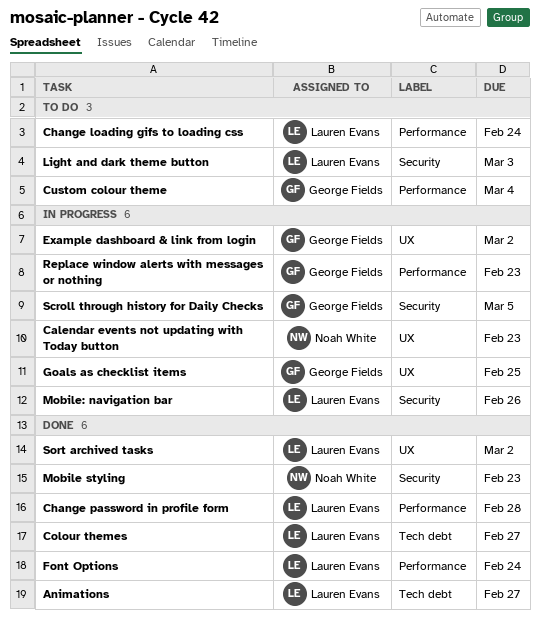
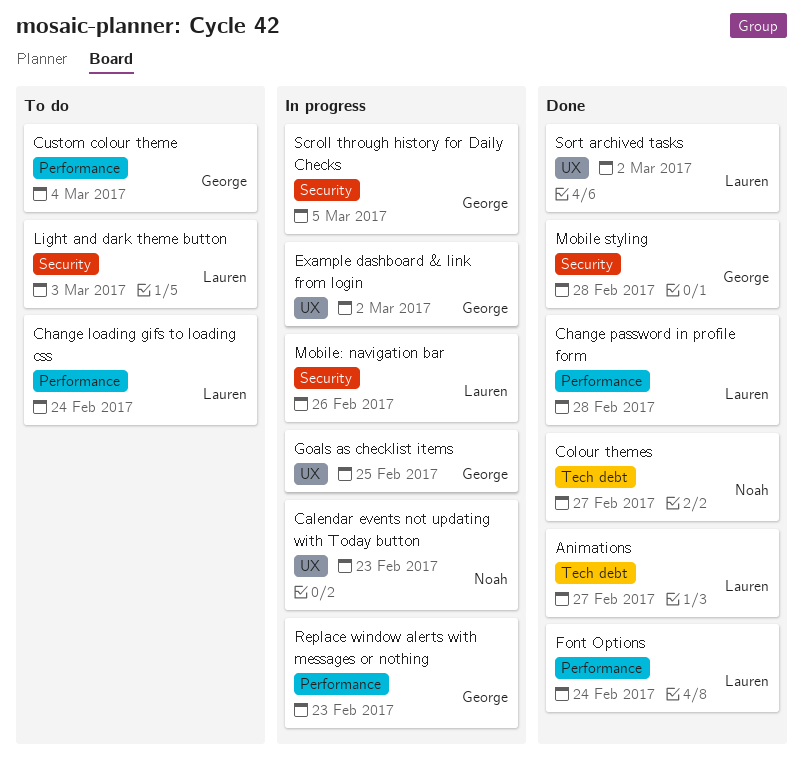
Colour themes, owner: Lauren Evans -> Noah White
Mobile styling, owner: Noah White -> George Fields
Mobile styling, due: Feb 23 -> Feb 28

